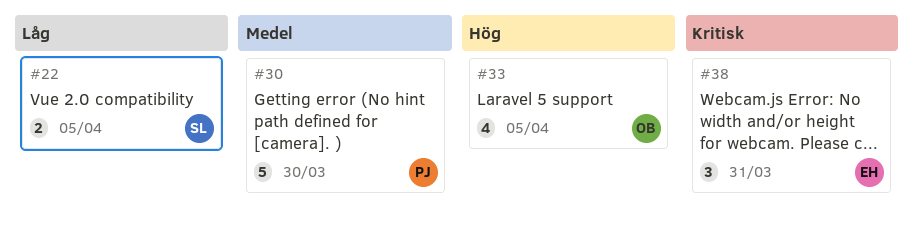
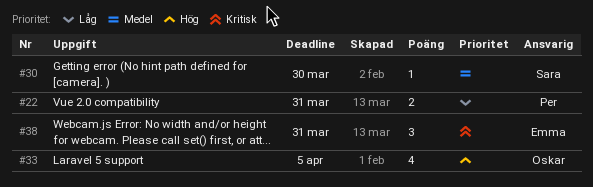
#22, owner: Sara -> Per
#22, due: Apr 5 -> Mar 31
#30, owner: Per -> Sara
#30, estimate: 5 -> 1

